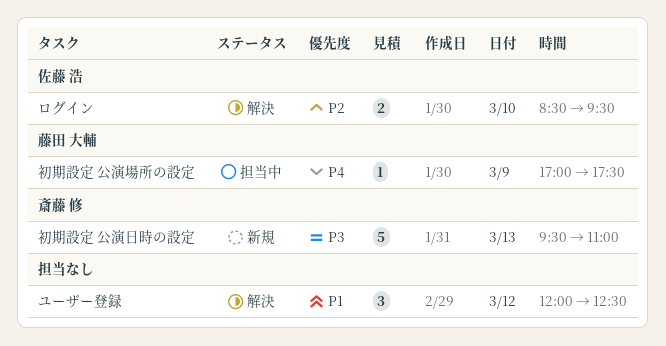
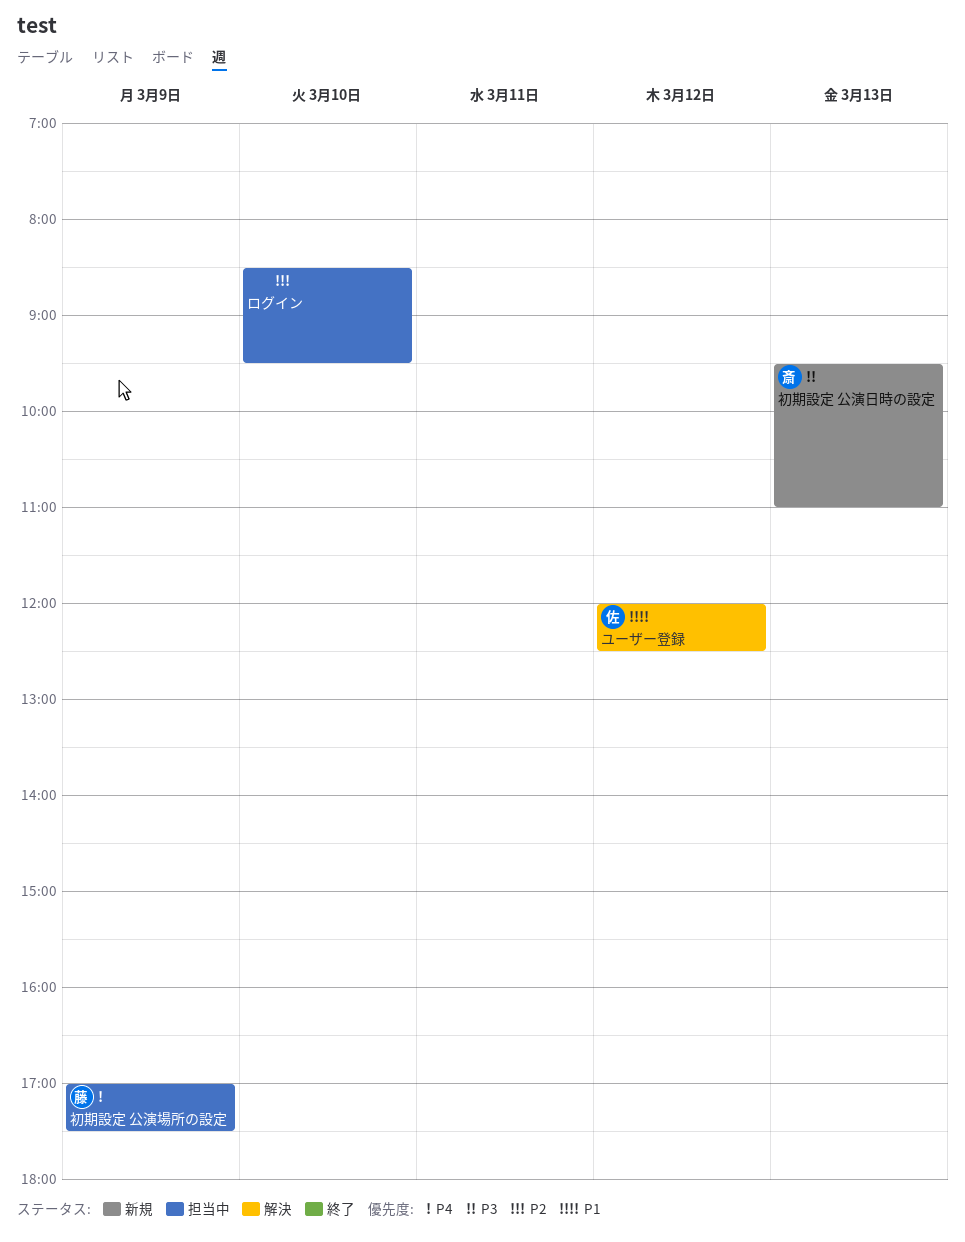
ユーザー登録, owner: none -> 佐藤 浩
ログイン, status: 解決 -> 担当中
ログイン, owner: 佐藤 浩 -> none

